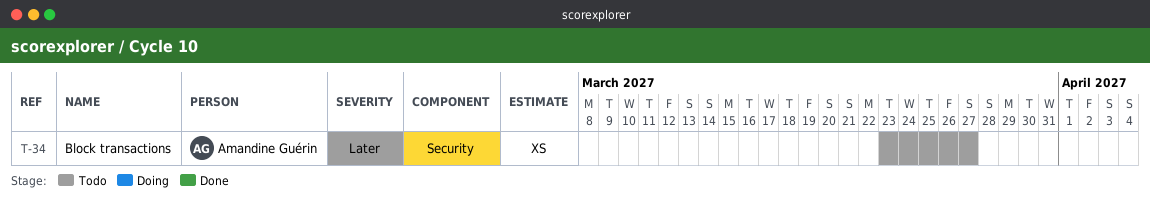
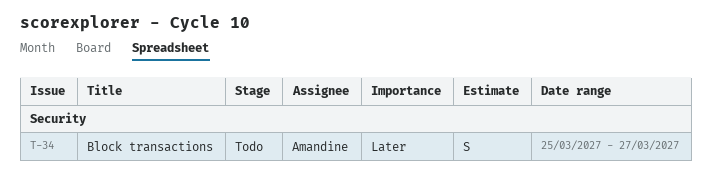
T-34, estimate: XS -> S
T-34, start: Mar 23 -> Mar 25

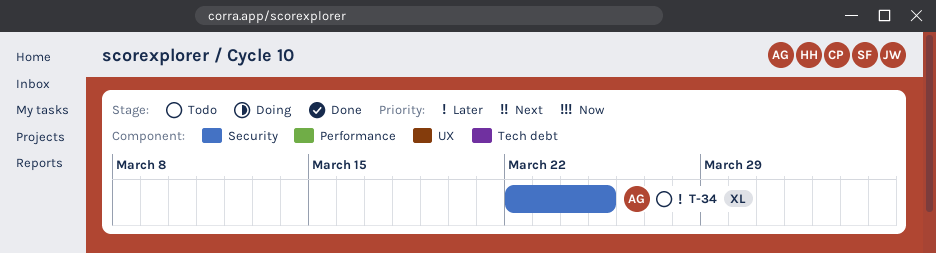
T-34, estimate: S -> XL
T-34, start: Mar 25 -> Mar 22
T-34, due: Mar 27 -> Mar 25

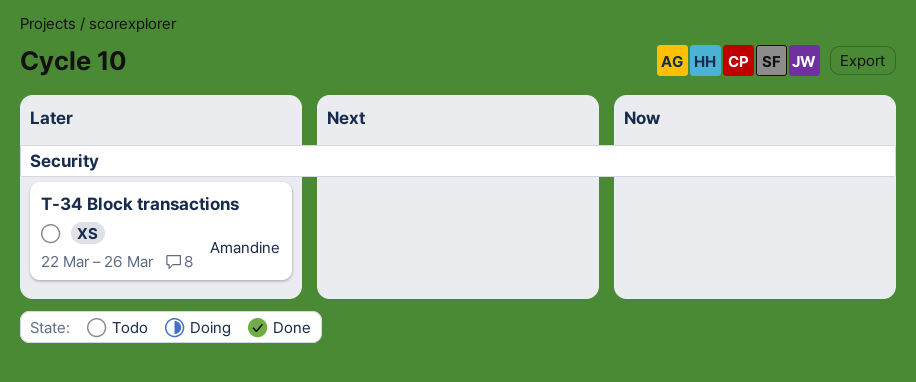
T-34, estimate: XL -> XS
T-34, due: Mar 25 -> Mar 26

